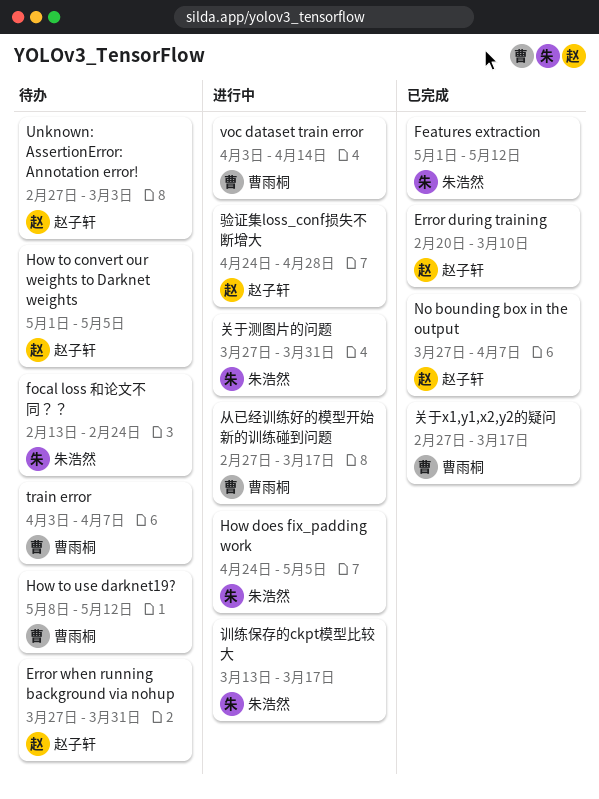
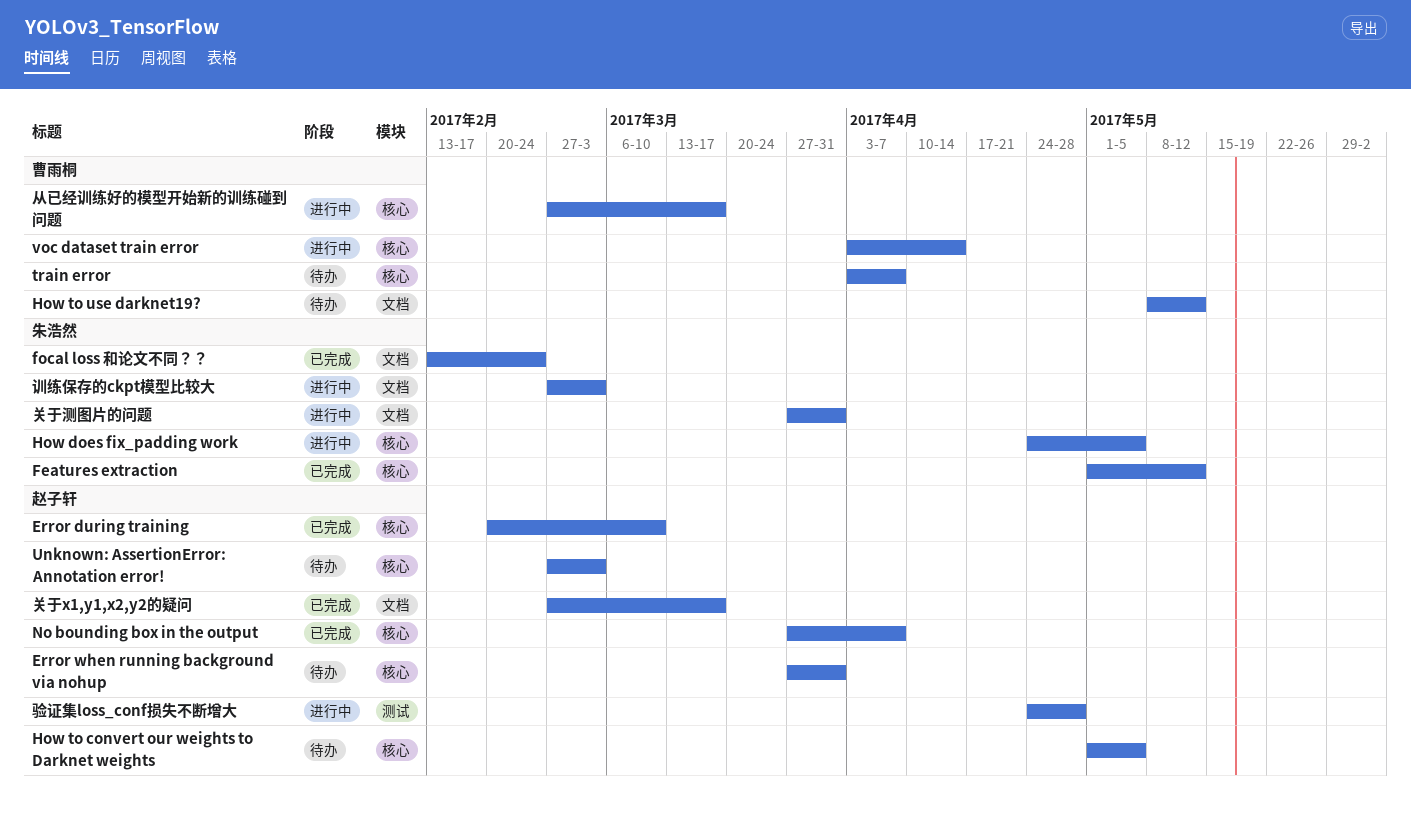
focal loss 和论文不同？？, status: 待办 -> 已完成
关于x1,y1,x2,y2的疑问, owner: 曹雨桐 -> 赵子轩
训练保存的ckpt模型比较大, start: Mar 13 -> Feb 27
训练保存的ckpt模型比较大, due: Mar 17 -> Mar 3

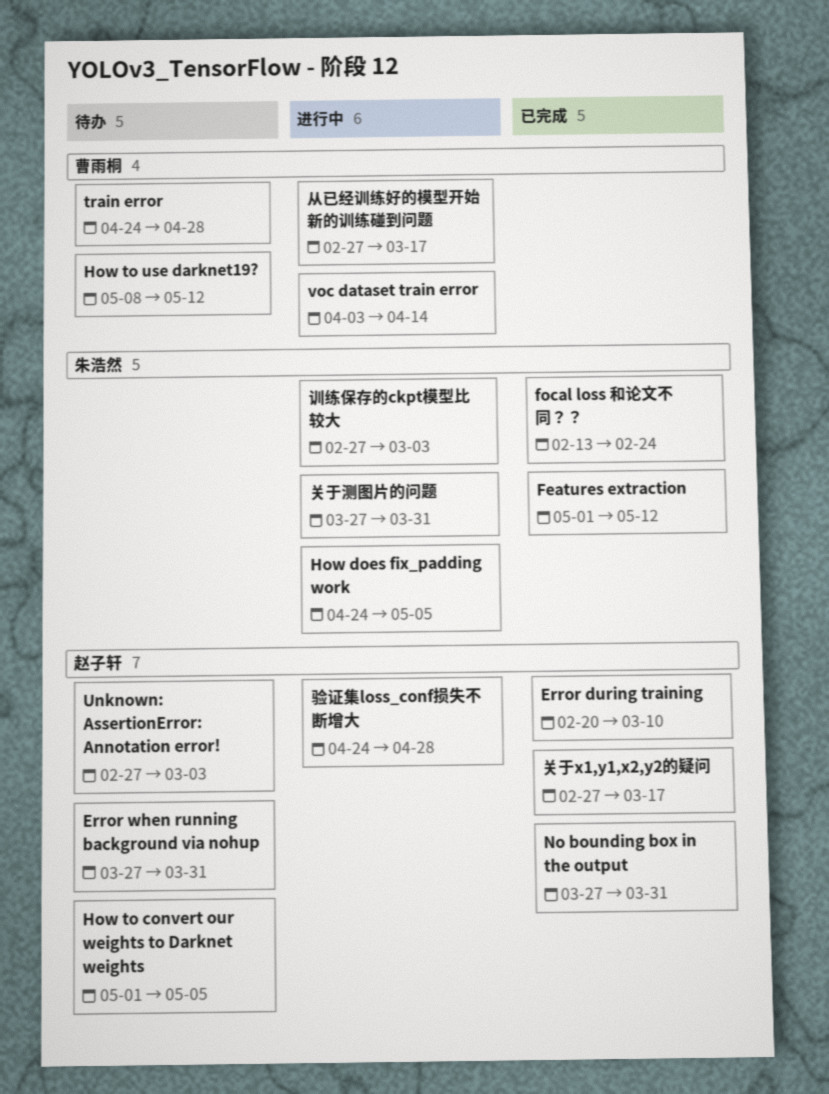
No bounding box in the output, due: Apr 7 -> Mar 31
train error, start: Apr 3 -> Apr 24
train error, due: Apr 7 -> Apr 28

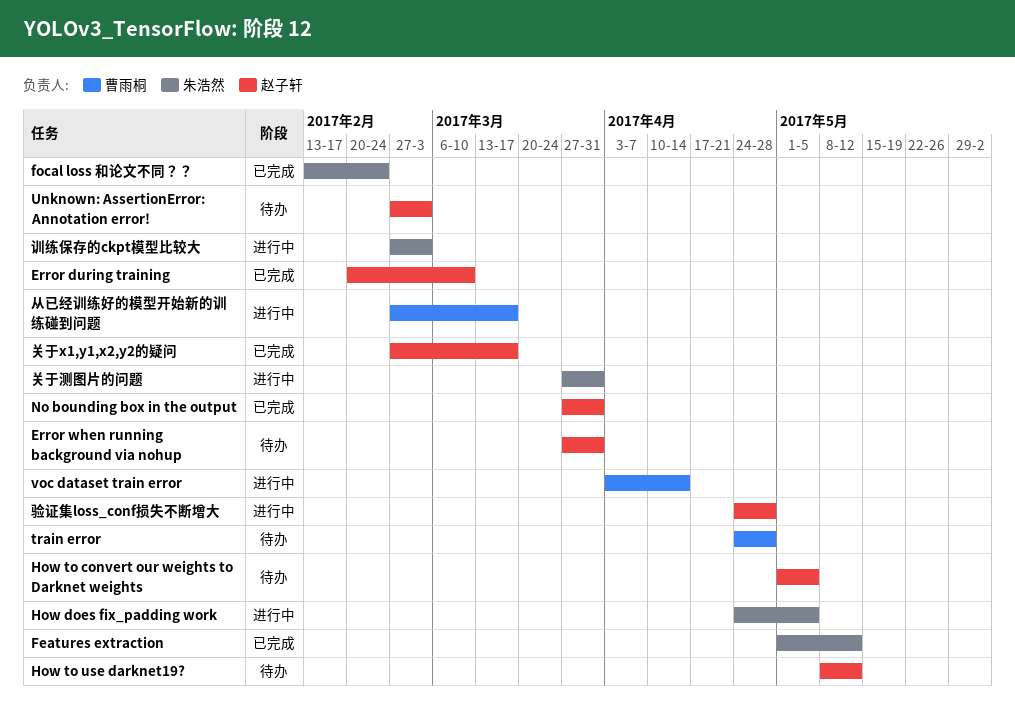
How to use darknet19?, owner: 曹雨桐 -> 赵子轩

